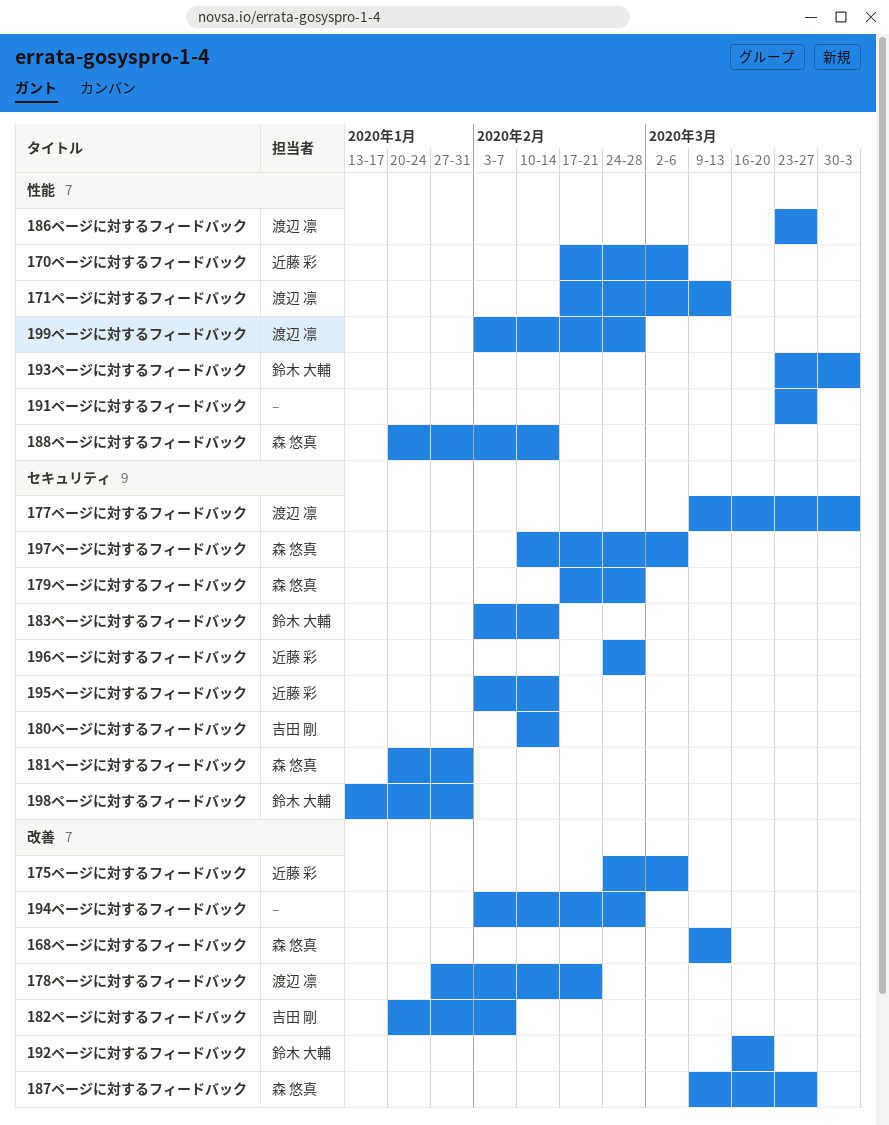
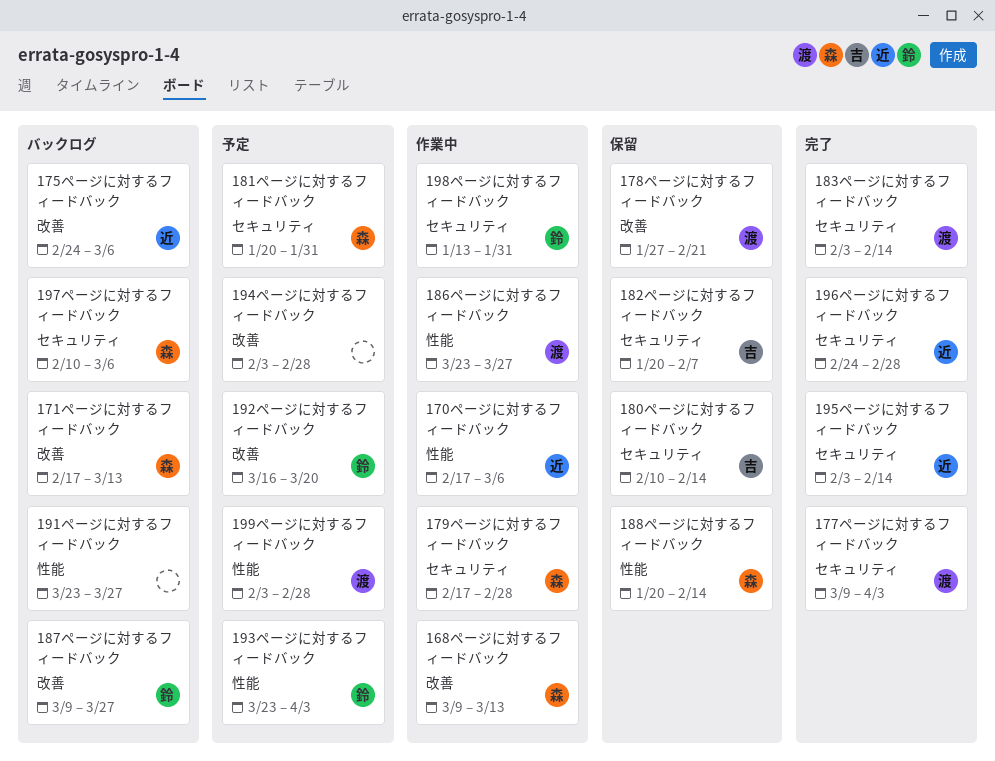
171ページに対するフィードバック, owner: 渡辺 凛 -> 森 悠真
171ページに対するフィードバック, label: 性能 -> 改善
182ページに対するフィードバック, label: 改善 -> セキュリティ
183ページに対するフィードバック, owner: 鈴木 大輔 -> 渡辺 凛
187ページに対するフィードバック, owner: 森 悠真 -> 鈴木 大輔

